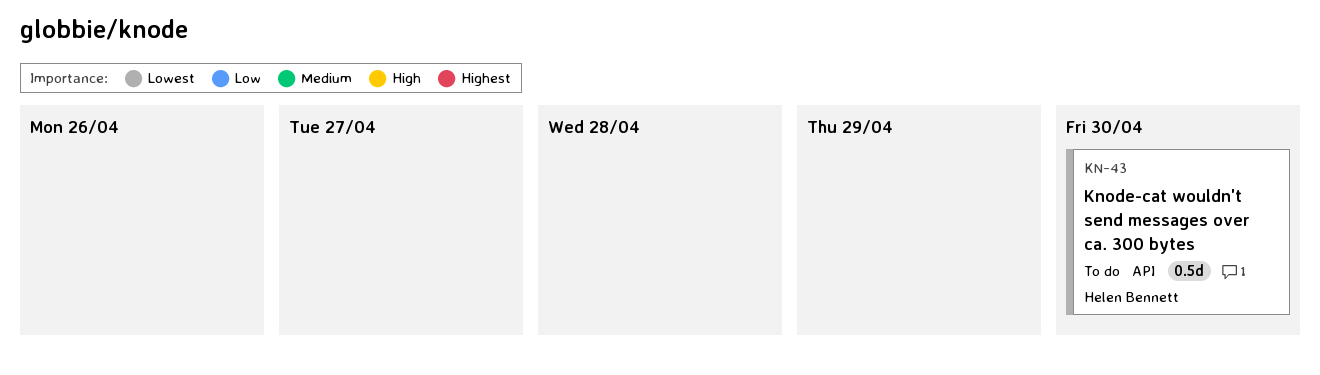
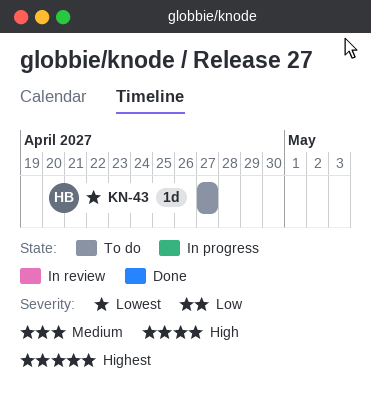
KN-43, estimate: 0.5d -> 1d
KN-43, due: Apr 30 -> Apr 27

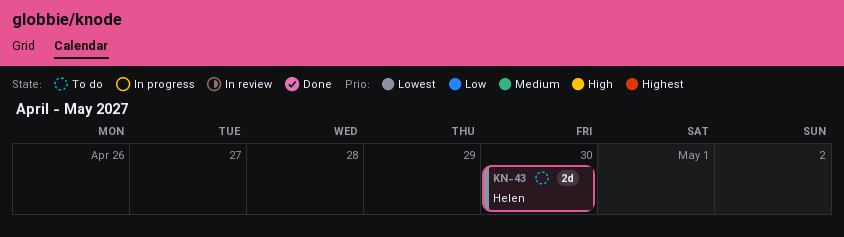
KN-43, estimate: 1d -> 2d
KN-43, due: Apr 27 -> Apr 30

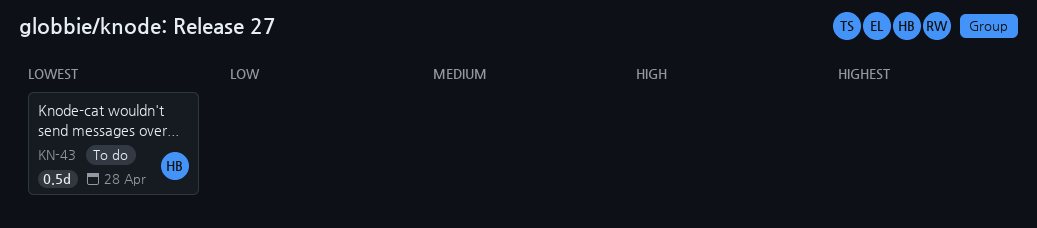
KN-43, estimate: 2d -> 0.5d
KN-43, due: Apr 30 -> Apr 28

